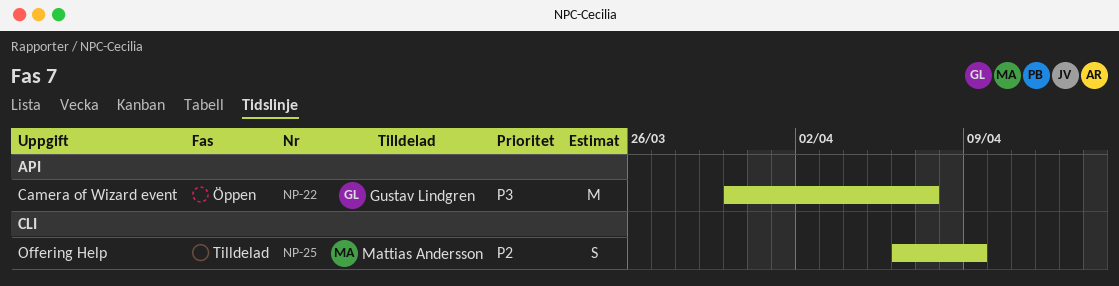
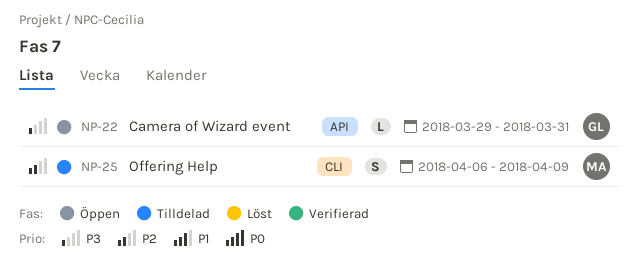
NP-22, estimate: M -> L
NP-22, start: Mar 30 -> Mar 29
NP-22, due: Apr 7 -> Mar 31

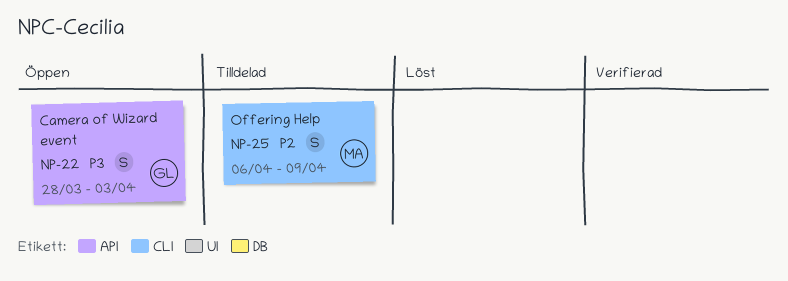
NP-22, estimate: L -> S
NP-22, start: Mar 29 -> Mar 28
NP-22, due: Mar 31 -> Apr 3

